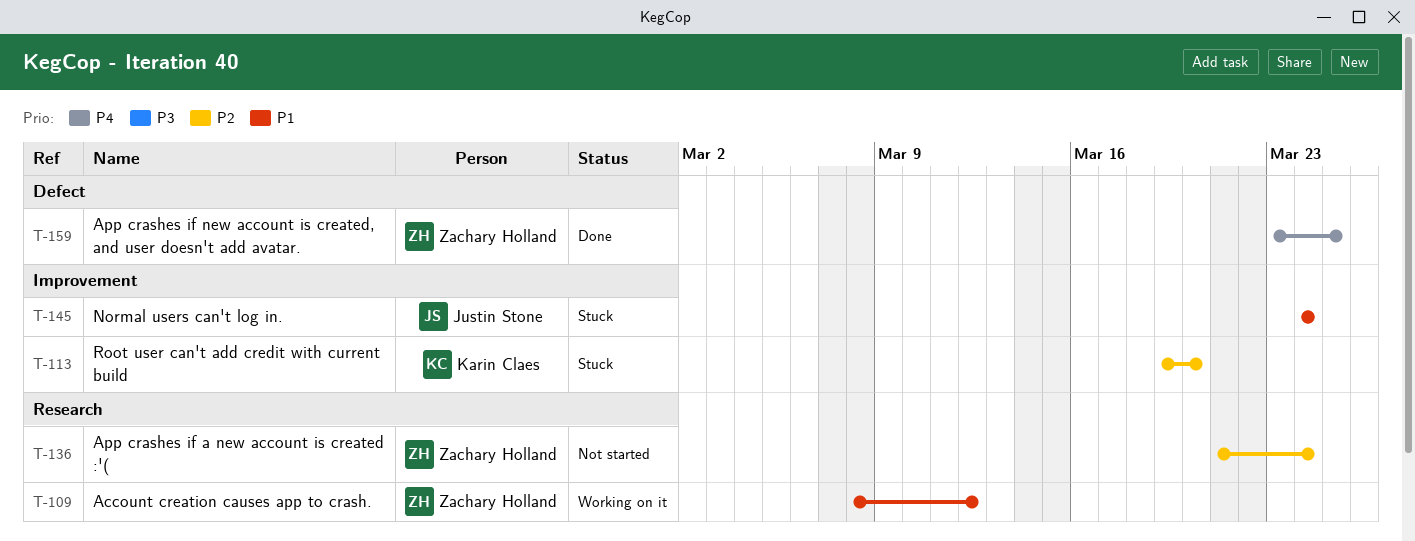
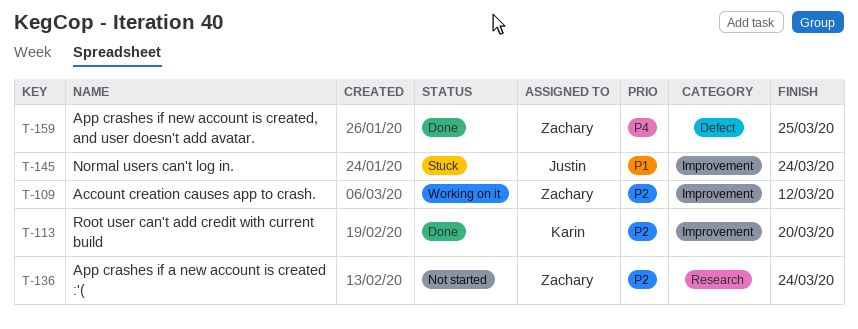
T-109, priority: P1 -> P2
T-109, label: Research -> Improvement
T-113, status: Stuck -> Done

